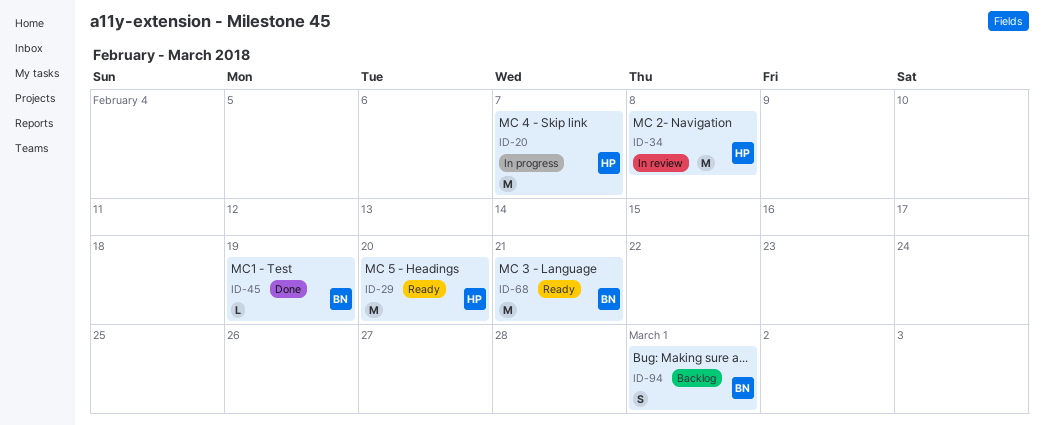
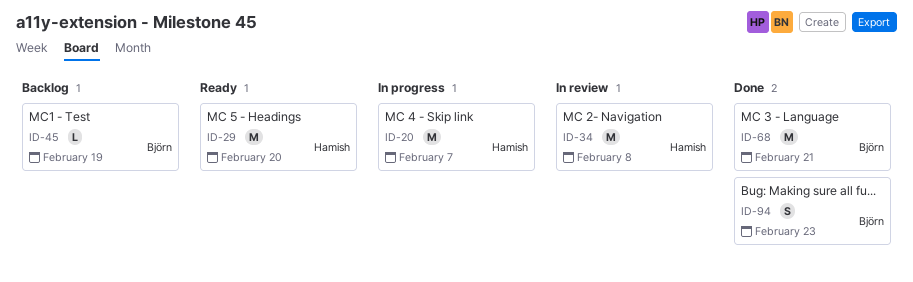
ID-45, status: Done -> Backlog
ID-68, status: Ready -> Done
ID-94, status: Backlog -> Done
ID-94, due: Mar 1 -> Feb 23

